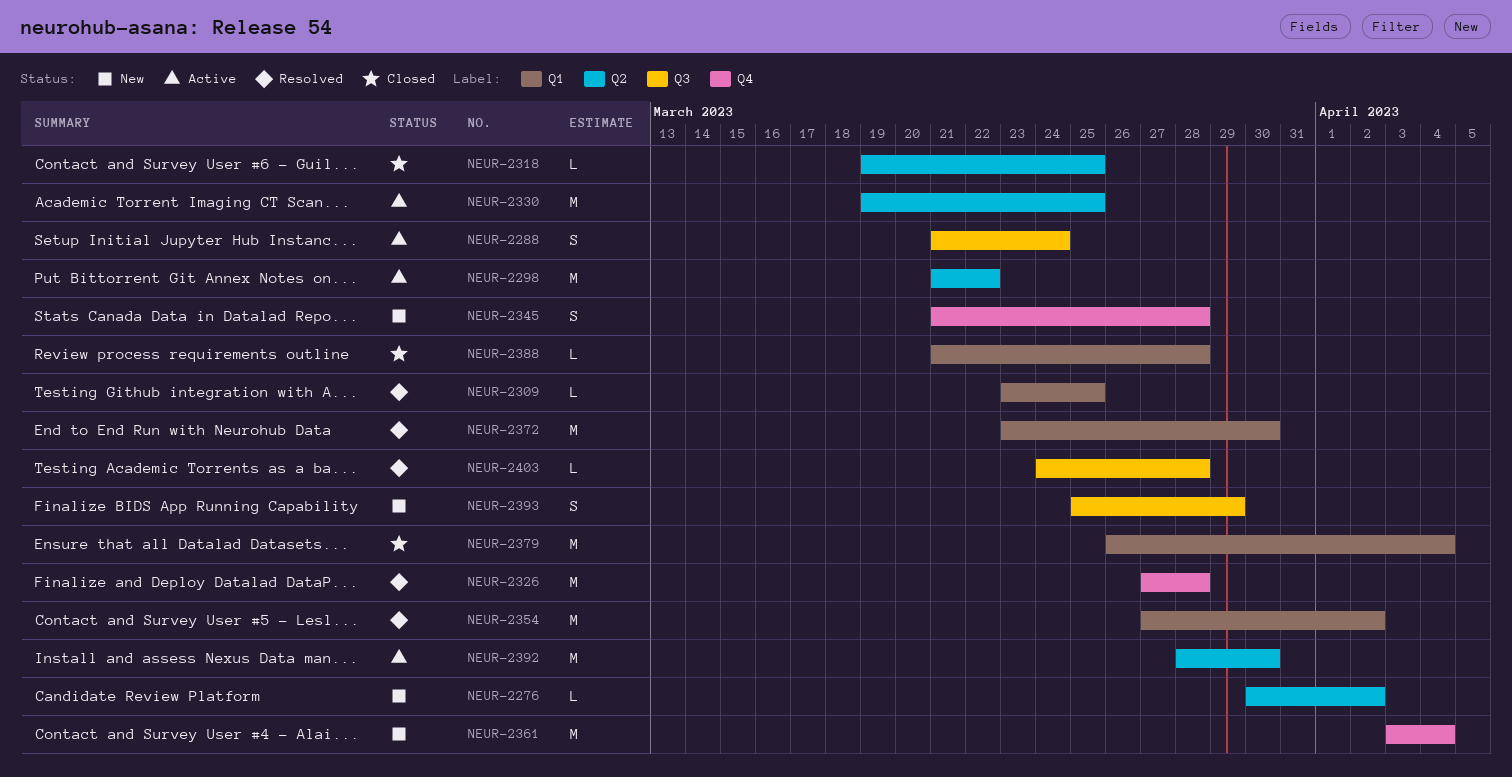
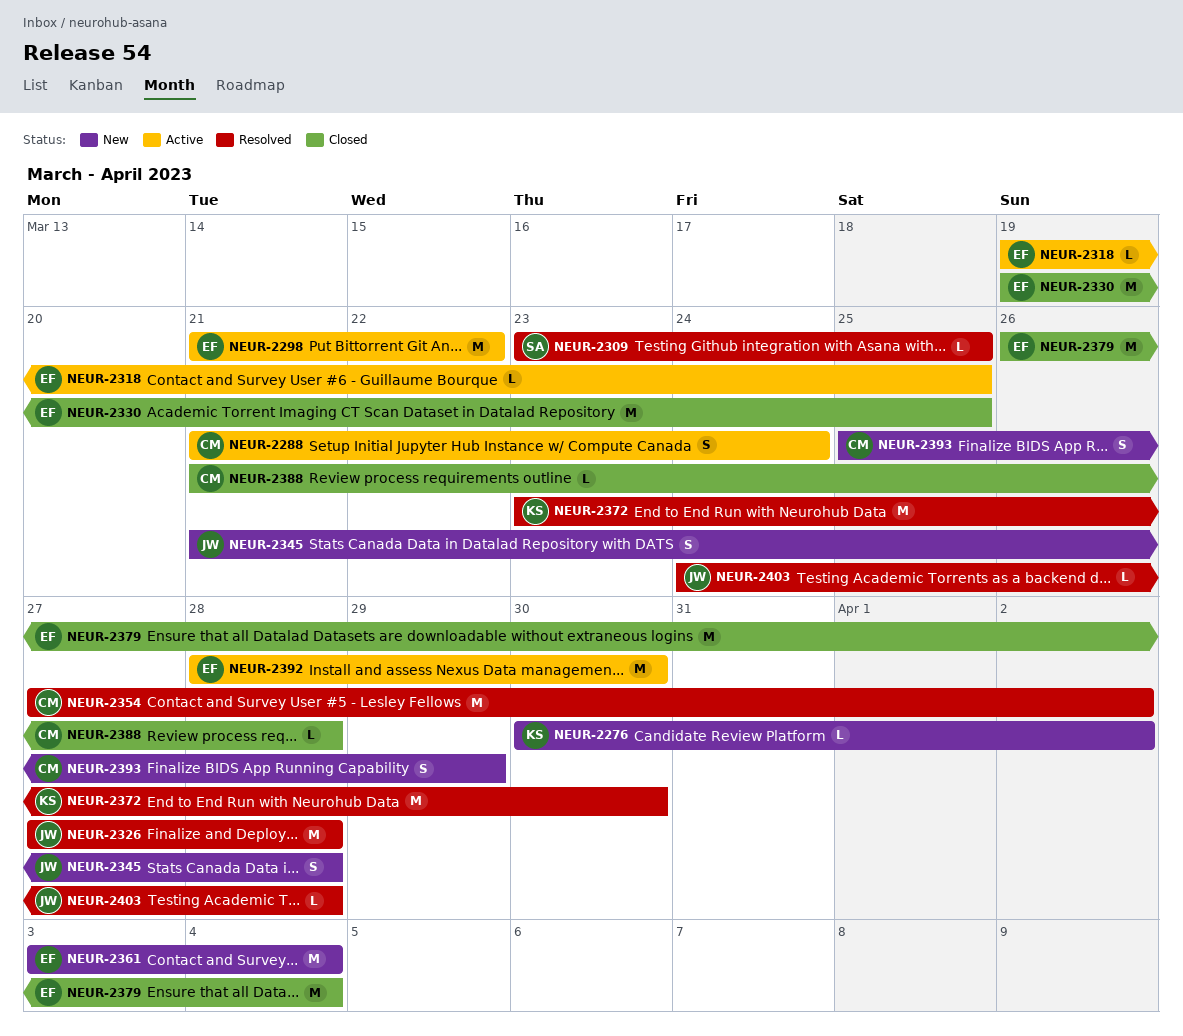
NEUR-2318, status: Closed -> Active
NEUR-2330, status: Active -> Closed

